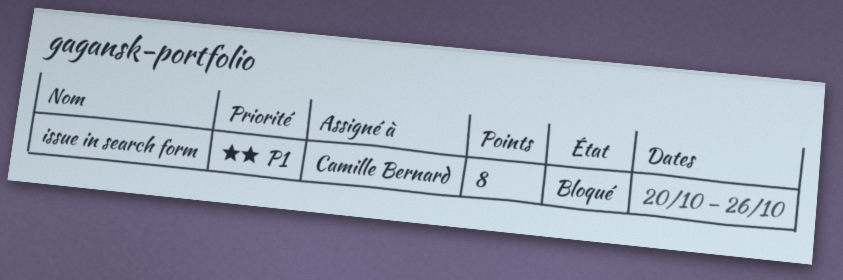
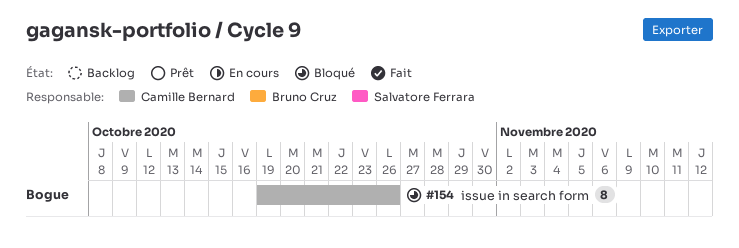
issue in search form, start: Oct 20 -> Oct 19

